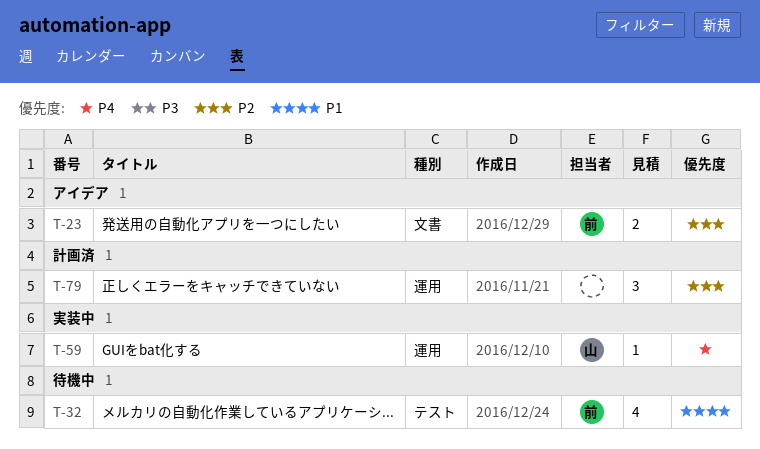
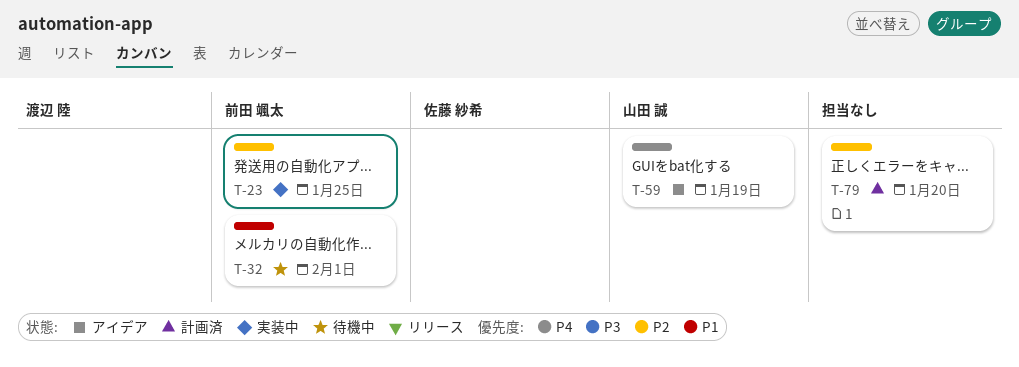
T-23, status: アイデア -> 実装中
T-59, status: 実装中 -> アイデア

